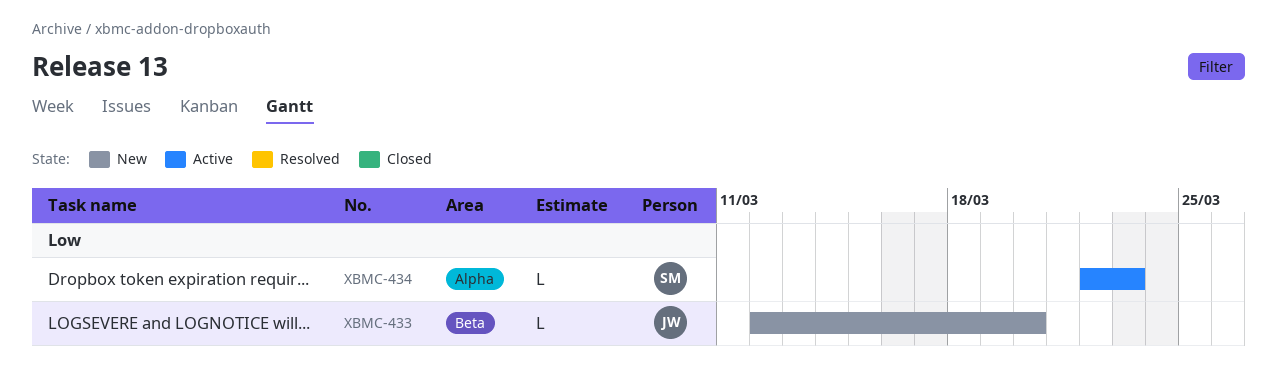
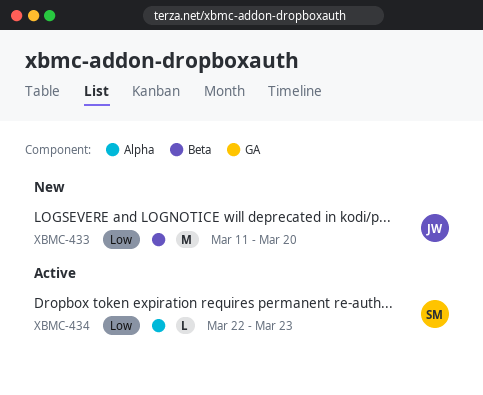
XBMC-433, estimate: L -> M
XBMC-433, start: Mar 12 -> Mar 11

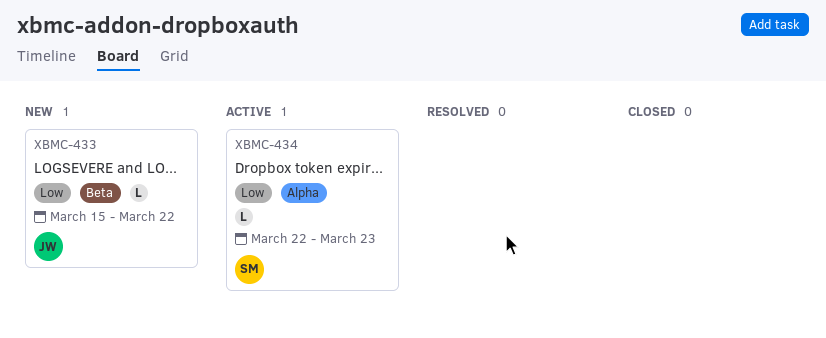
XBMC-433, estimate: M -> L
XBMC-433, start: Mar 11 -> Mar 15
XBMC-433, due: Mar 20 -> Mar 22

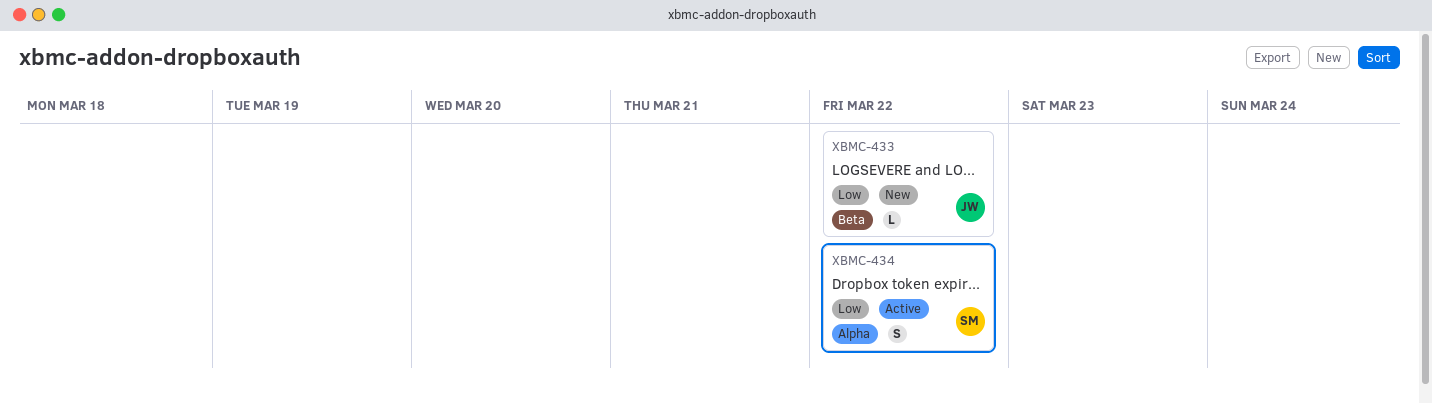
XBMC-434, estimate: L -> S
XBMC-434, due: Mar 23 -> Mar 22

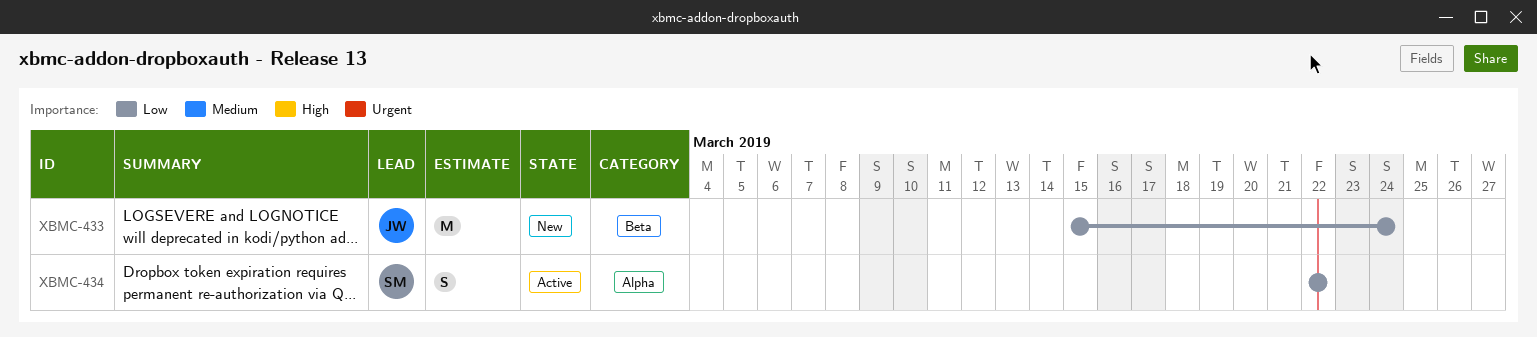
XBMC-433, estimate: L -> M
XBMC-433, due: Mar 22 -> Mar 24

